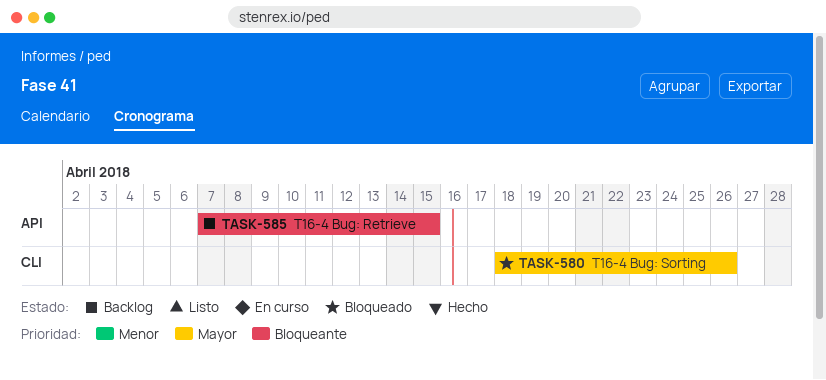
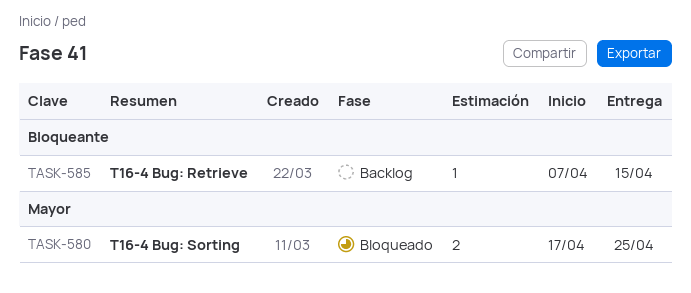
TASK-580, start: Apr 18 -> Apr 17
TASK-580, due: Apr 26 -> Apr 25

